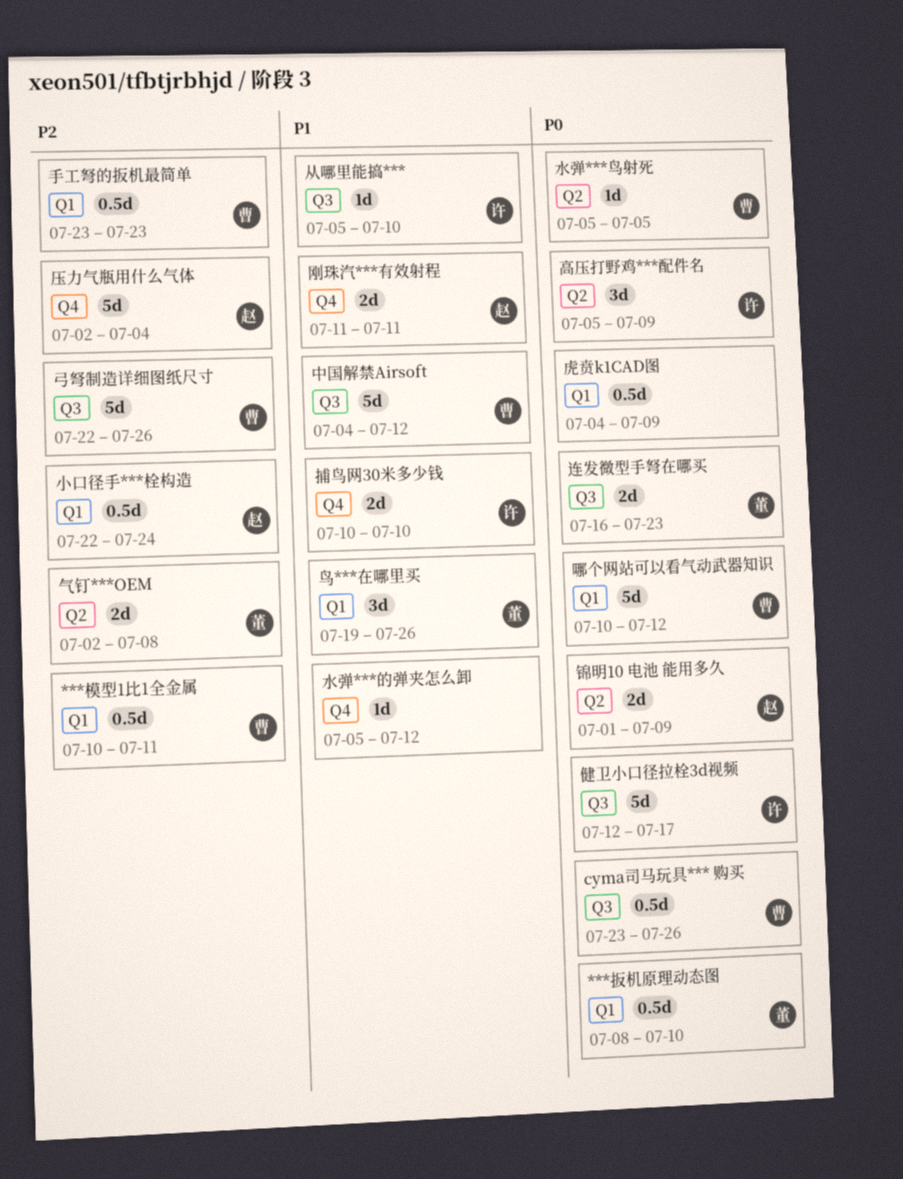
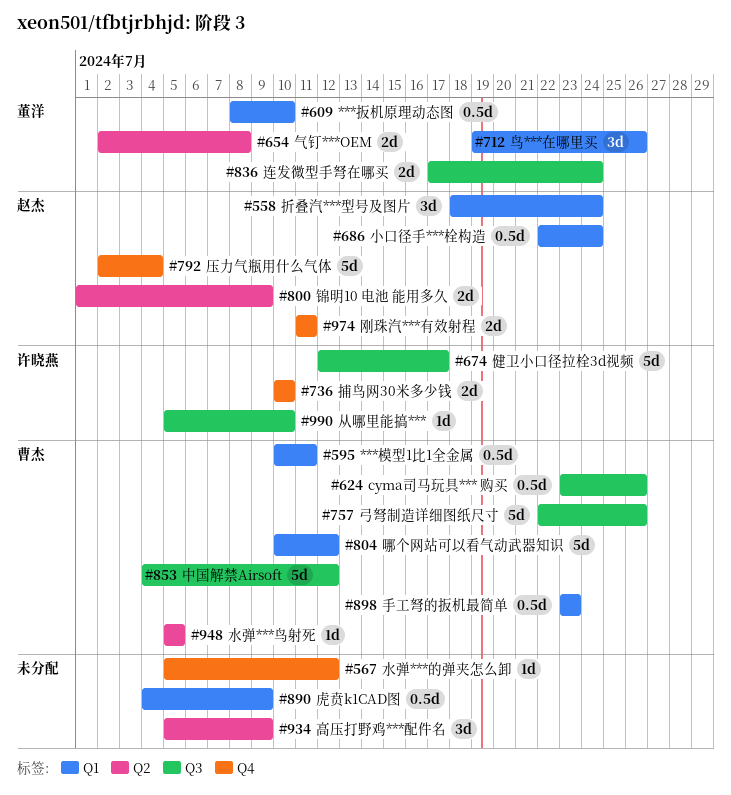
折叠汽***型号及图片: none -> present
连发微型手弩在哪买, start: Jul 16 -> Jul 17
连发微型手弩在哪买, due: Jul 23 -> Jul 24
高压打野鸡***配件名, owner: 许晓燕 -> none

